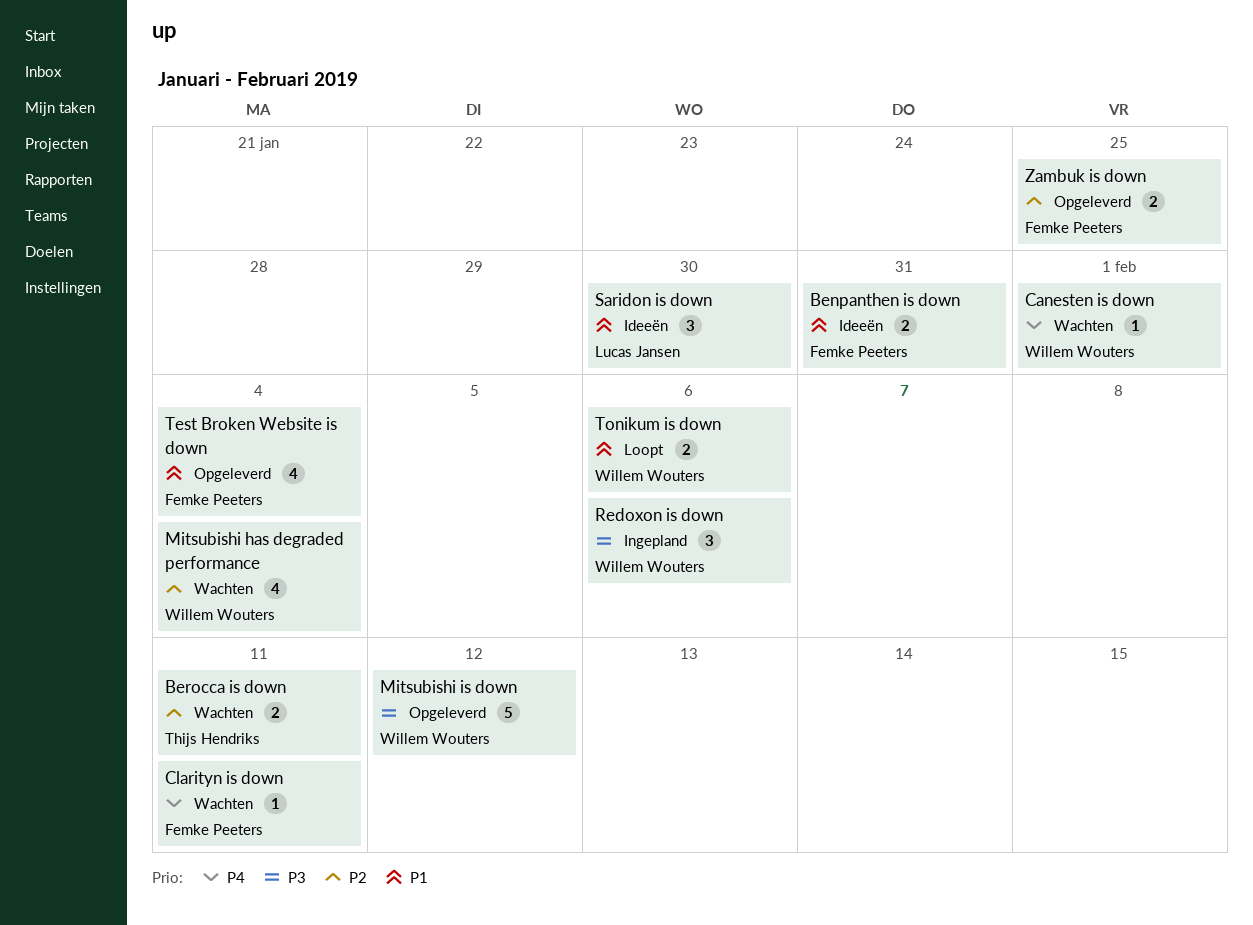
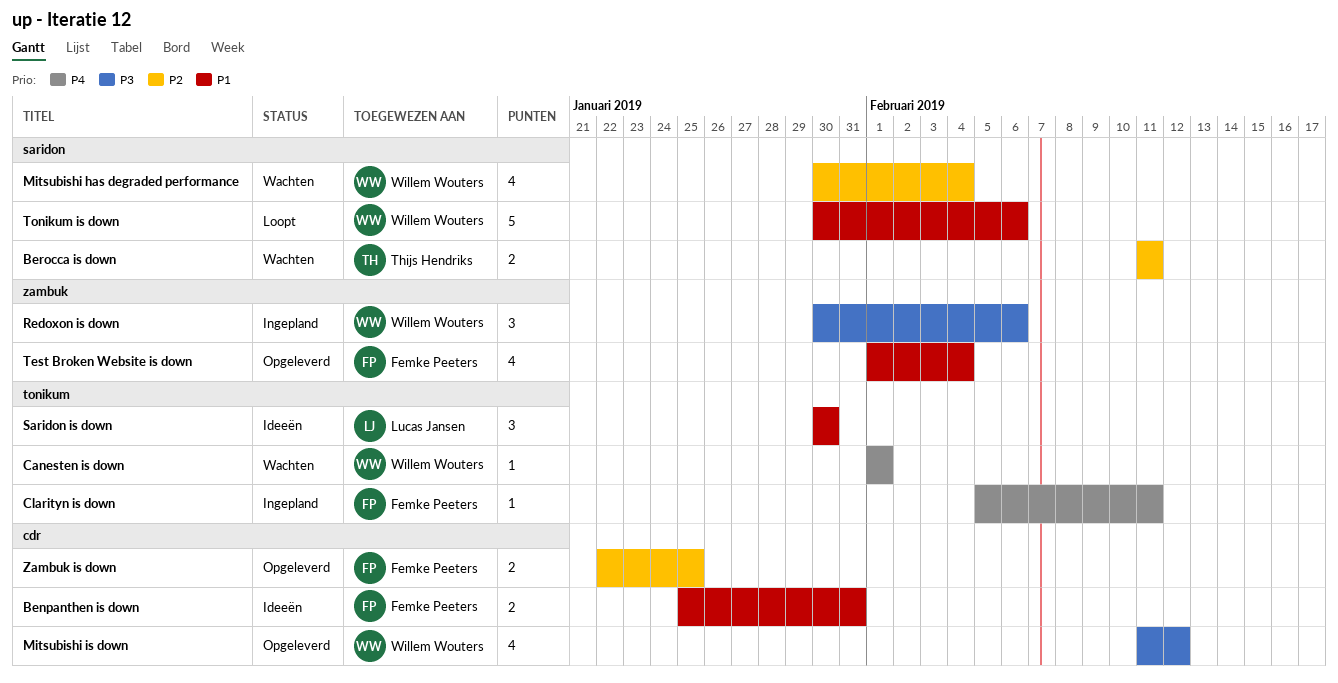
Clarityn is down, status: Wachten -> Ingepland
Mitsubishi is down, estimate: 5 -> 4
Tonikum is down, estimate: 2 -> 5

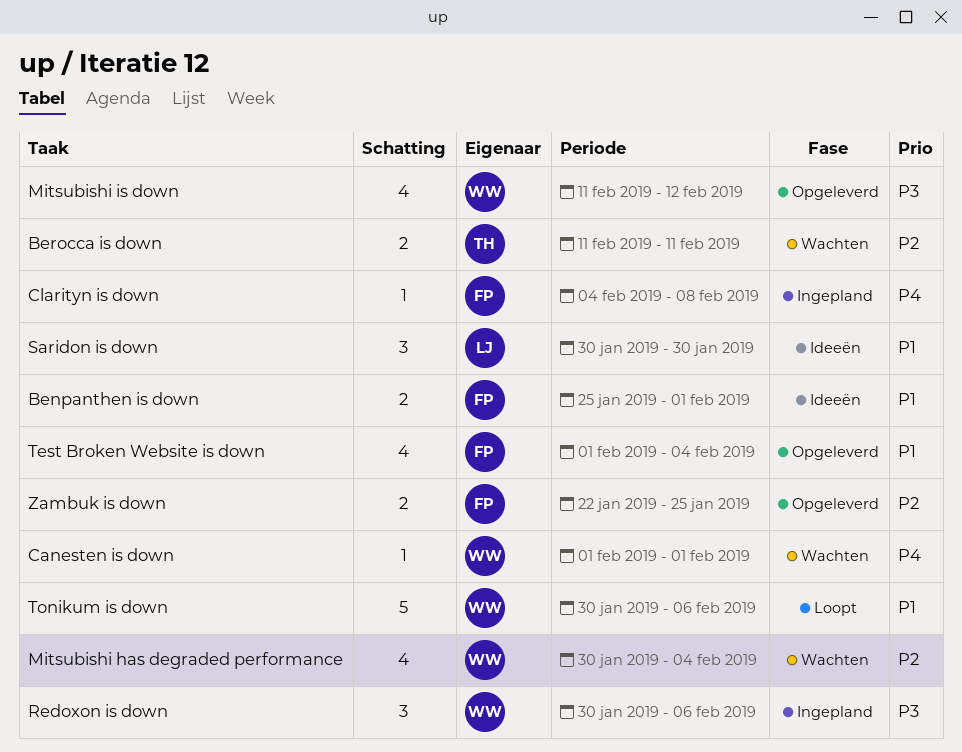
Benpanthen is down, due: Jan 31 -> Feb 1
Clarityn is down, start: Feb 5 -> Feb 4
Clarityn is down, due: Feb 11 -> Feb 8

